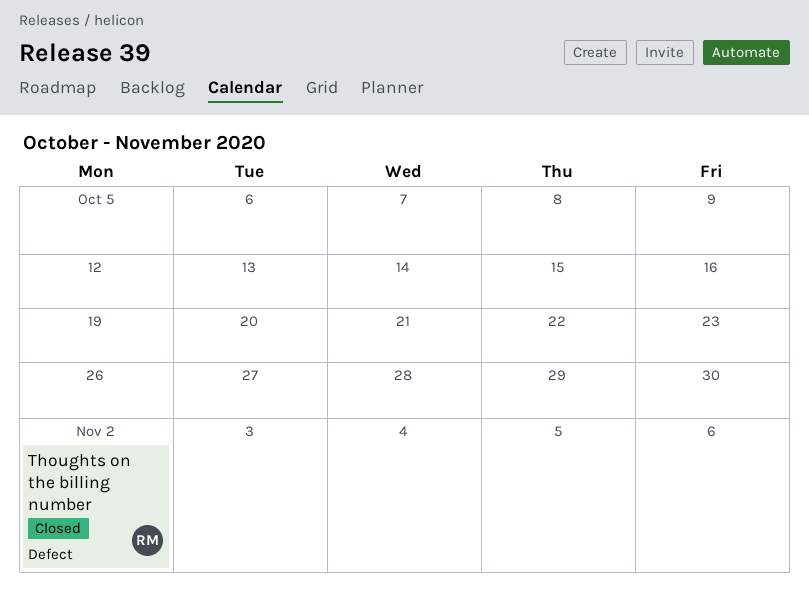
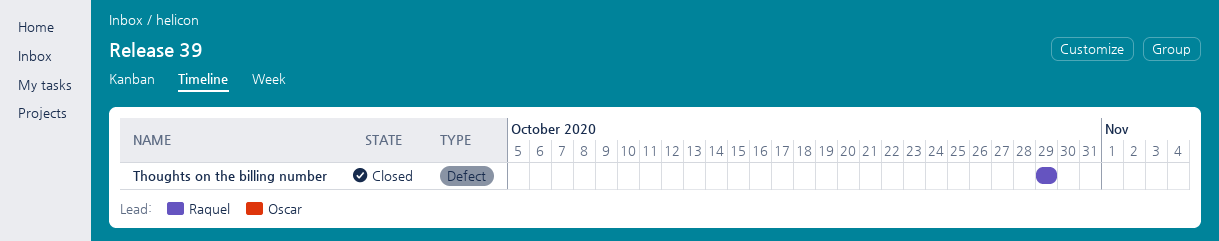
Thoughts on the billing number, due: Nov 2 -> Oct 29

